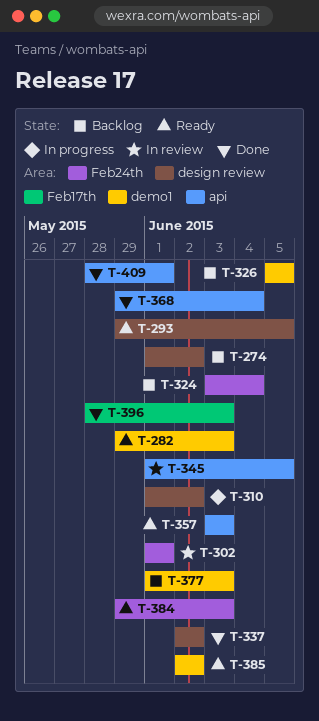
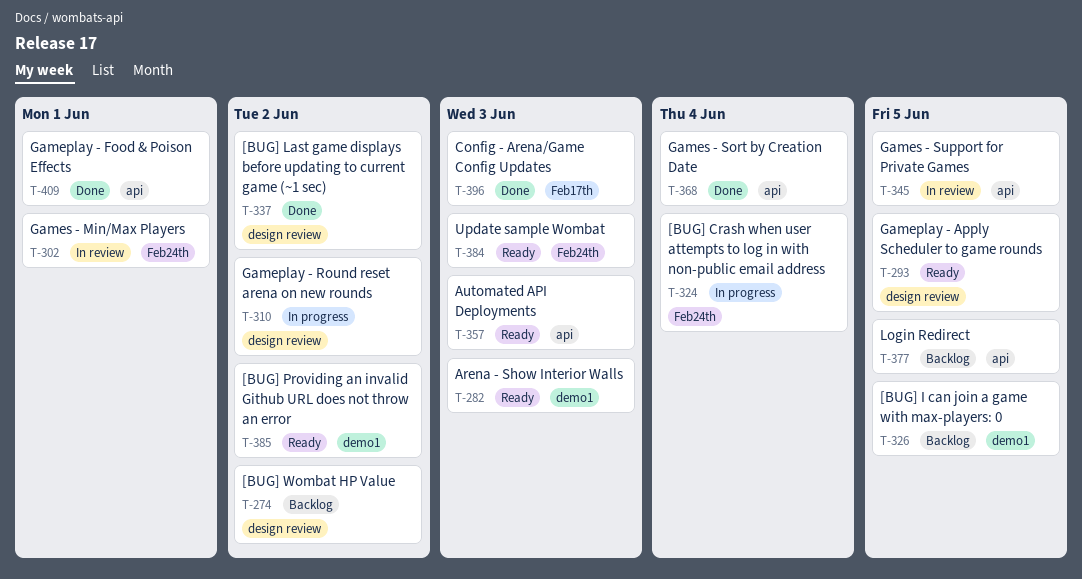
T-324, status: Backlog -> In progress
T-377, label: demo1 -> api
T-377, due: Jun 3 -> Jun 5

